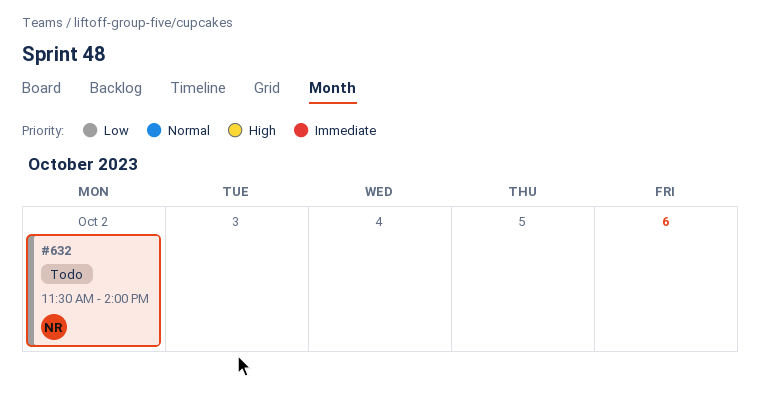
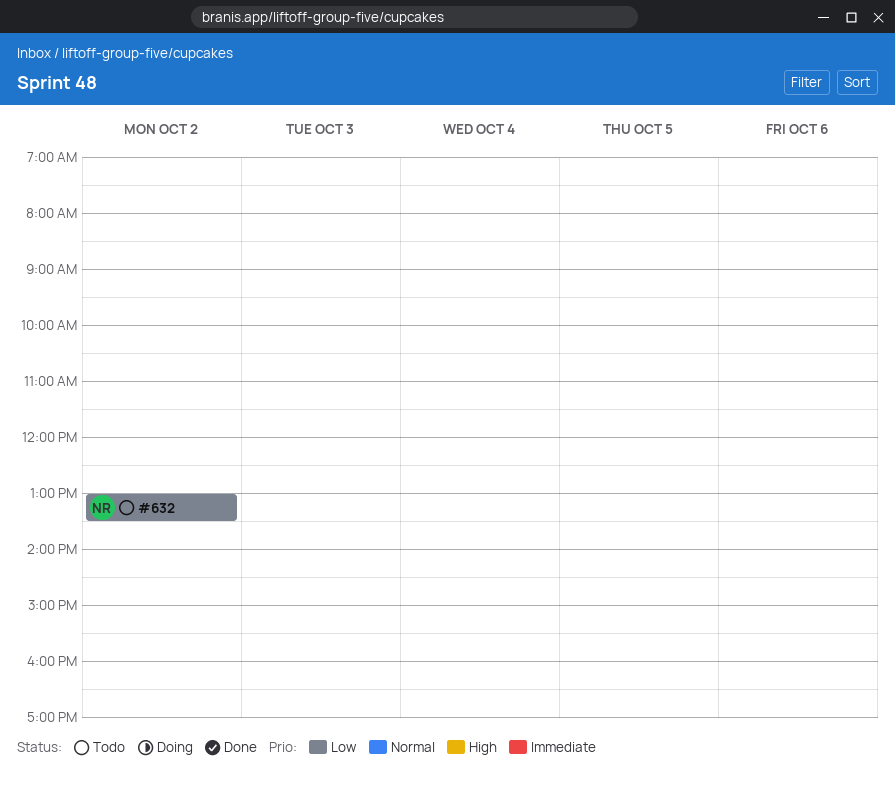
#632, begins: 11:30 -> 13:00
#632, ends: 14:00 -> 13:30

